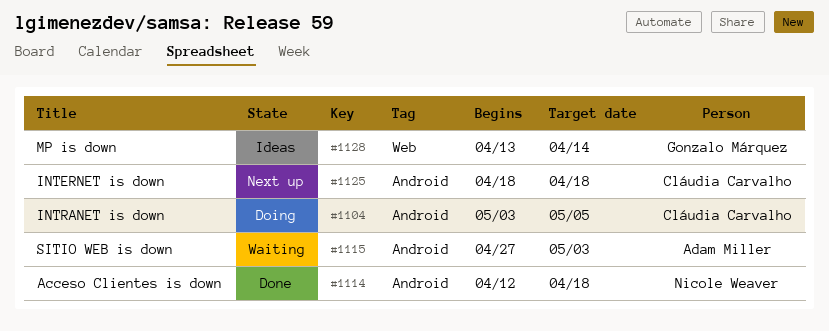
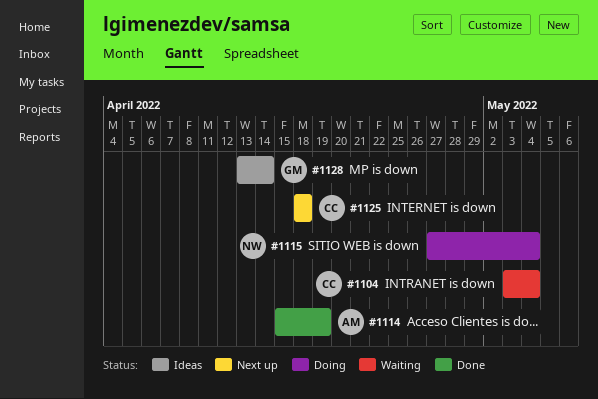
#1104, status: Doing -> Waiting
#1104, due: May 5 -> May 4
#1114, owner: Nicole Weaver -> Adam Miller
#1114, start: Apr 12 -> Apr 15
#1114, due: Apr 18 -> Apr 19
#1115, status: Waiting -> Doing
#1115, owner: Adam Miller -> Nicole Weaver
#1115, due: May 3 -> May 4

